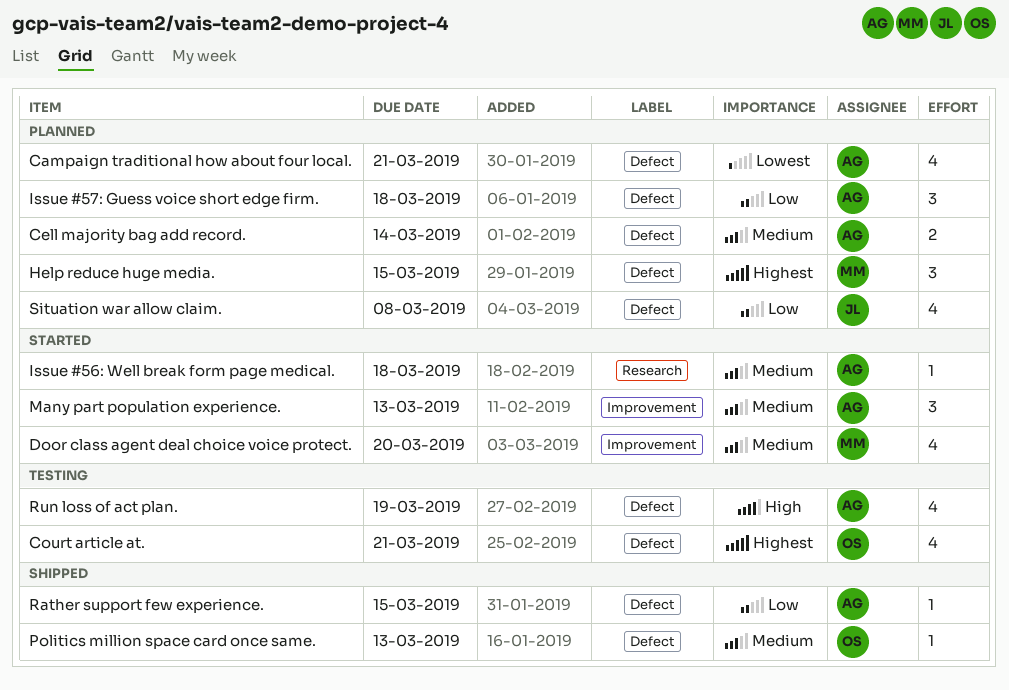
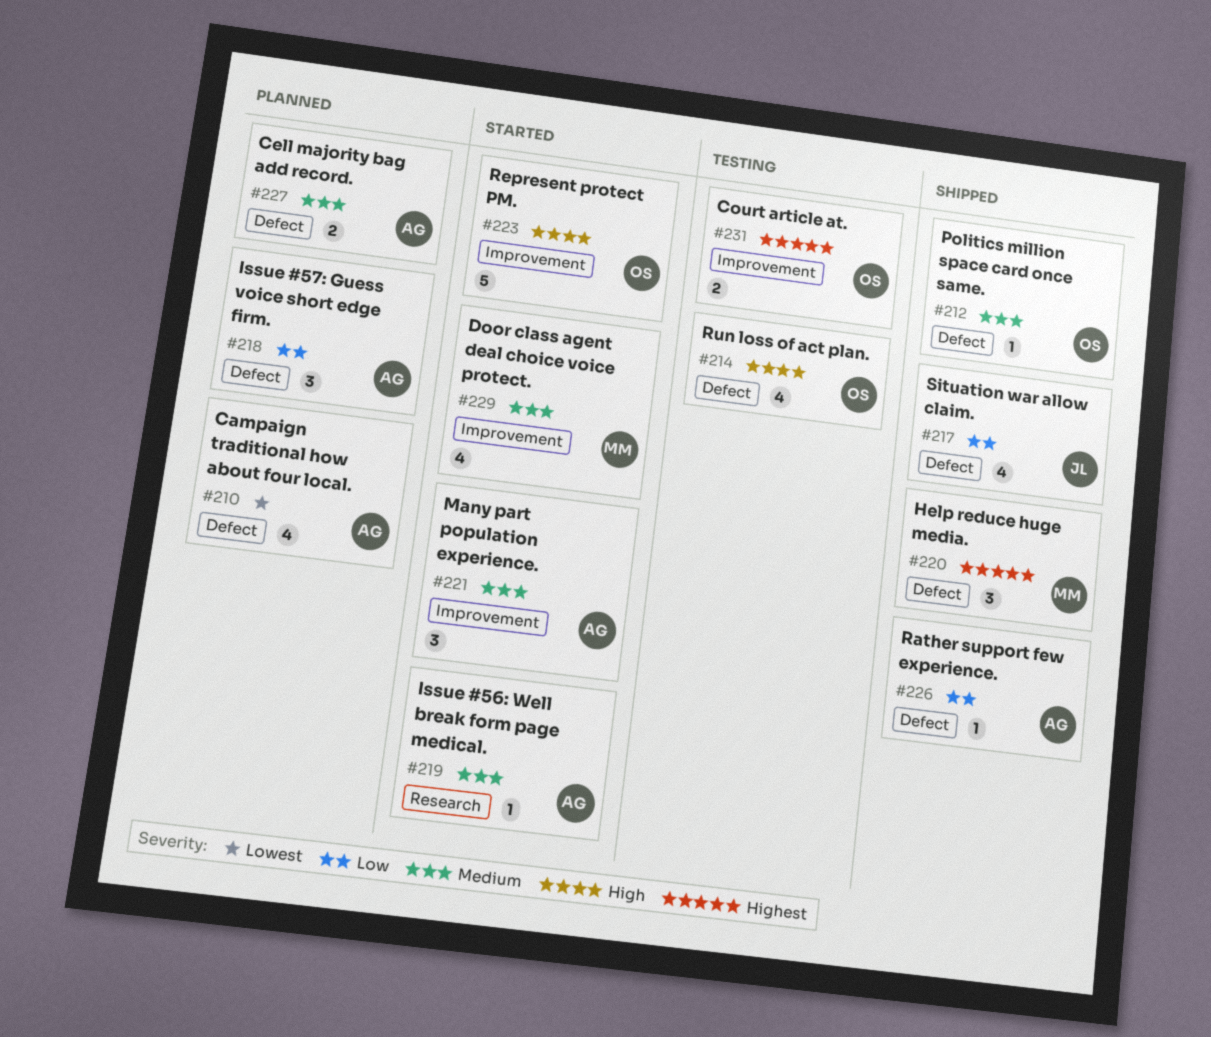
Court article at., label: Defect -> Improvement
Court article at., estimate: 4 -> 2
Help reduce huge media., status: Planned -> Shipped
Represent protect PM.: none -> present
Run loss of act plan., owner: AG -> OS
Situation war allow claim., status: Planned -> Shipped

